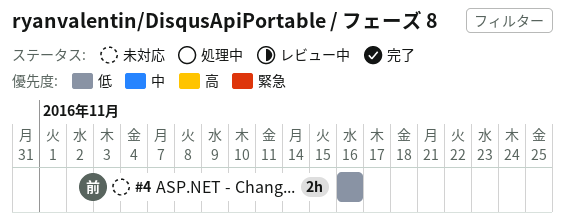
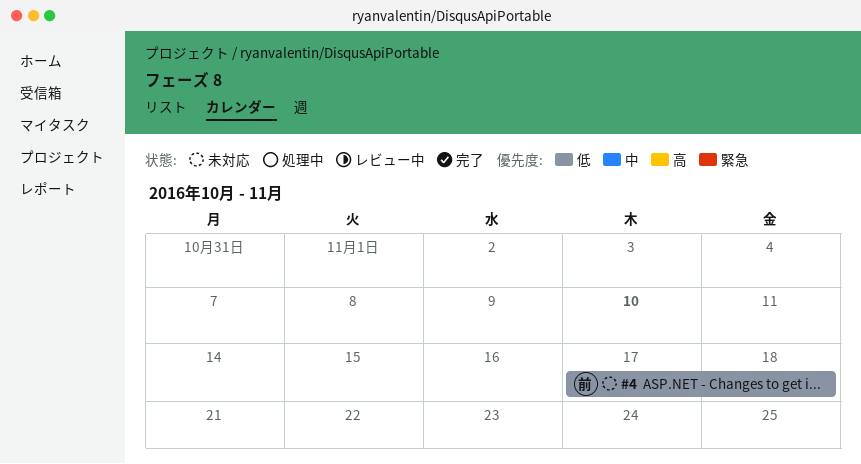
#4, start: Nov 16 -> Nov 17
#4, due: Nov 16 -> Nov 18

